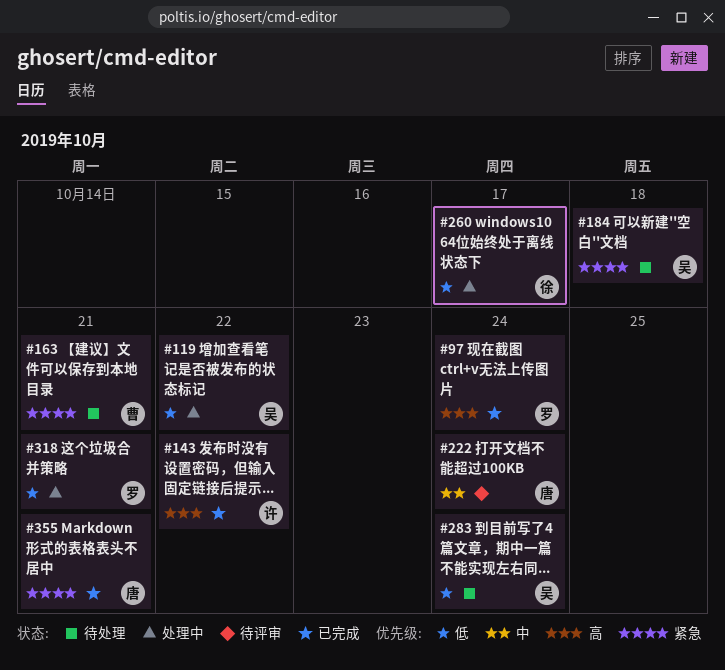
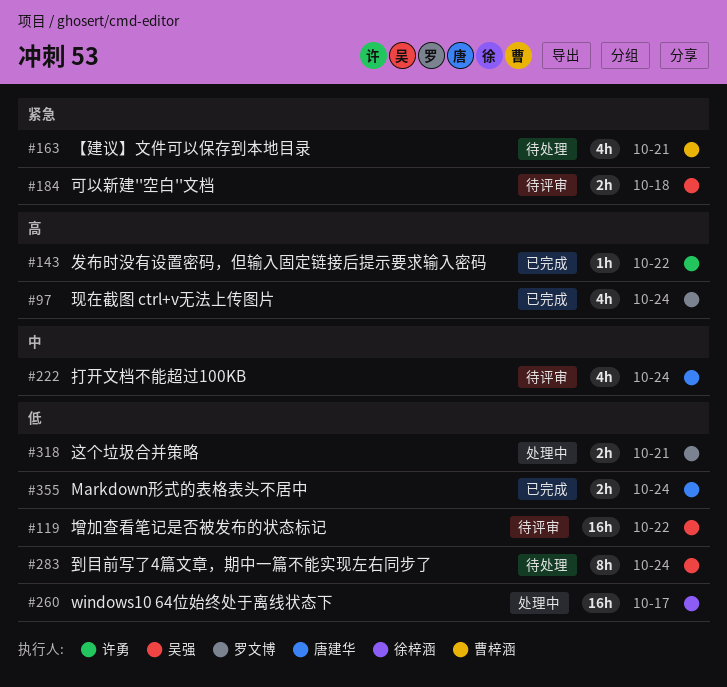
#119, status: 处理中 -> 待评审
#184, status: 待处理 -> 待评审
#355, priority: 紧急 -> 低
#355, due: Oct 21 -> Oct 24

